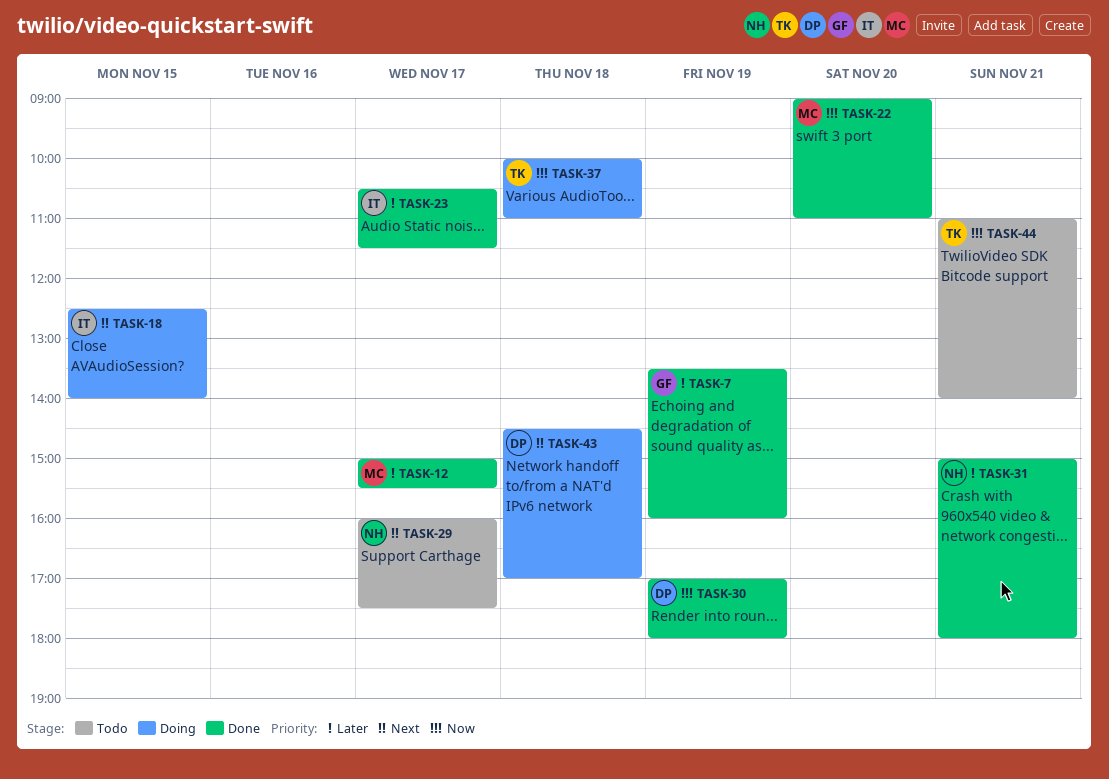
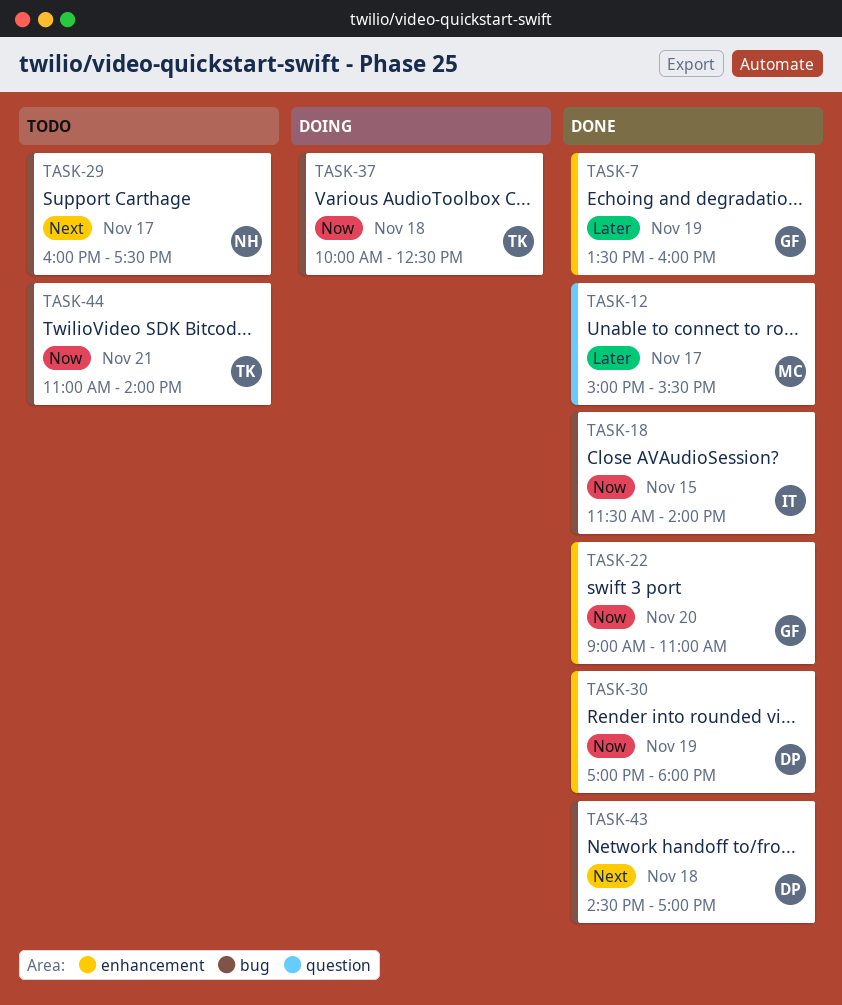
TASK-18, status: Doing -> Done
TASK-18, priority: Next -> Now
TASK-18, begins: 12:30 -> 11:30
TASK-22, owner: MC -> GF
TASK-23: present -> none
TASK-31: present -> none
TASK-37, ends: 11:00 -> 12:30
TASK-43, status: Doing -> Done

